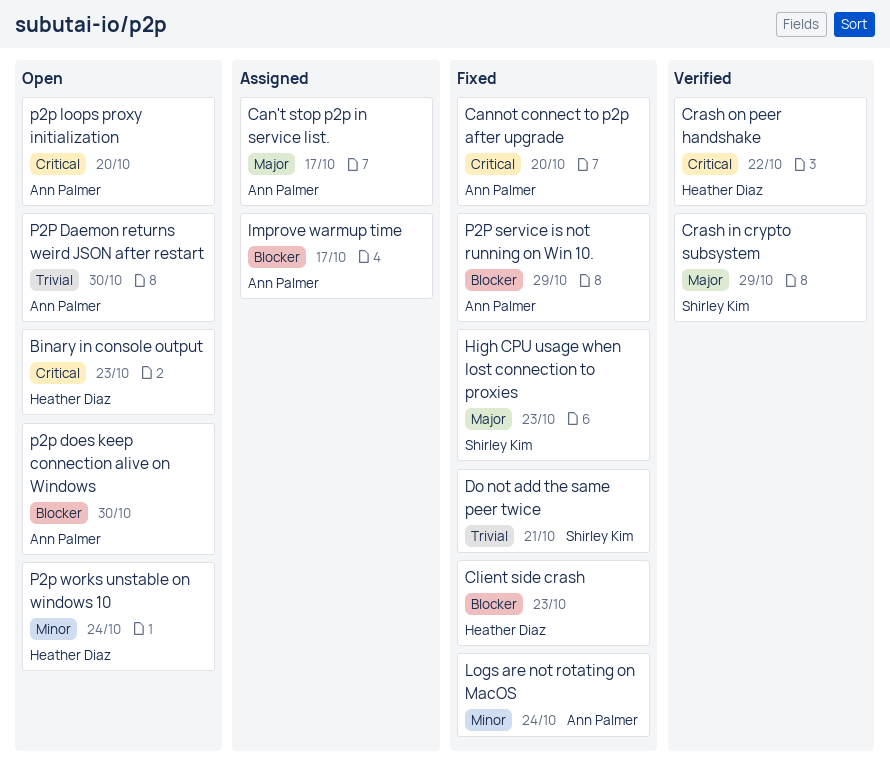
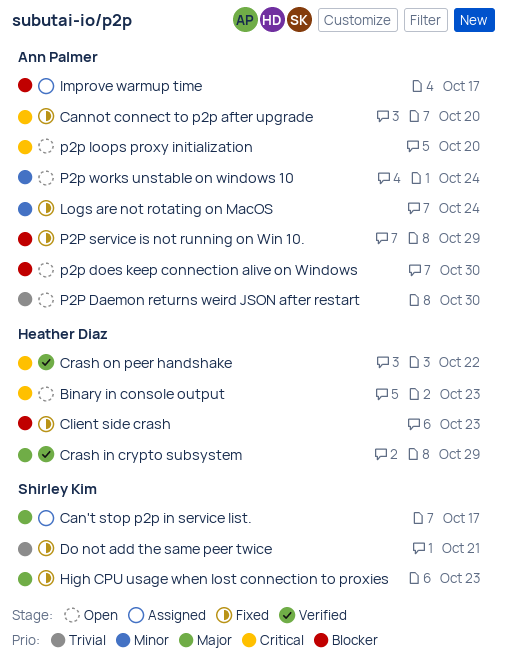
Can't stop p2p in service list., owner: Ann Palmer -> Shirley Kim
Crash in crypto subsystem, owner: Shirley Kim -> Heather Diaz
P2p works unstable on windows 10, owner: Heather Diaz -> Ann Palmer

